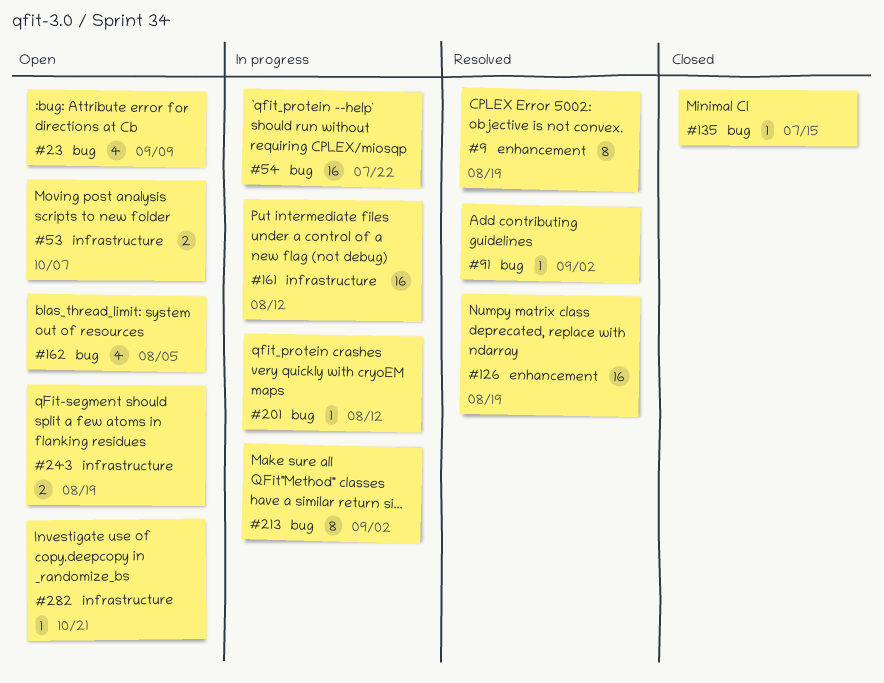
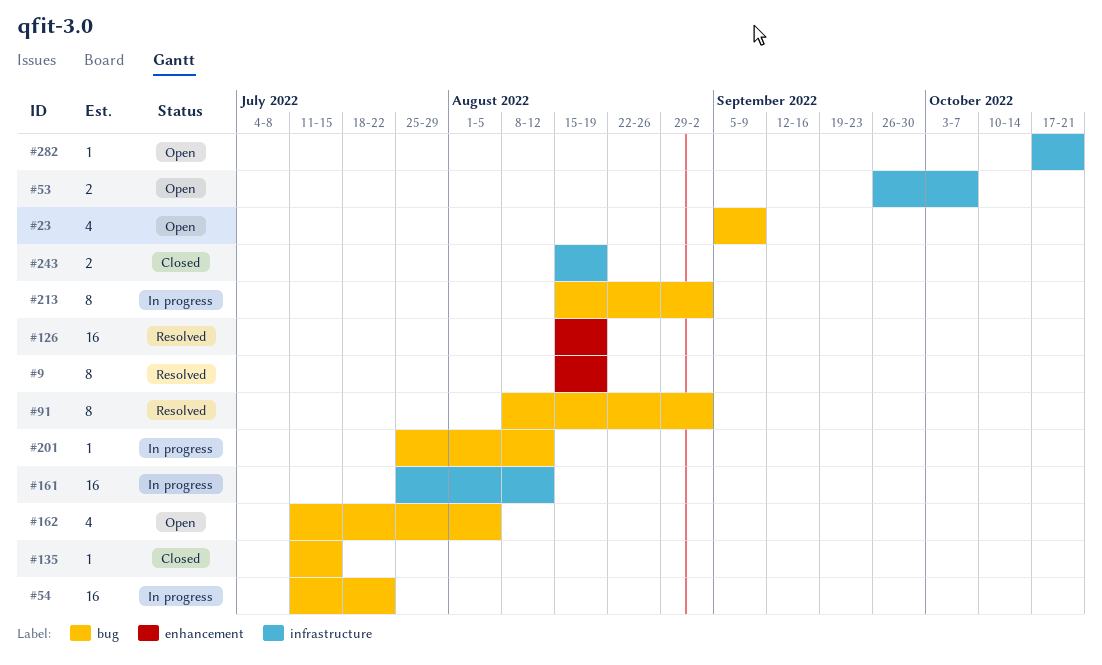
#91, estimate: 1 -> 8
#243, status: Open -> Closed

